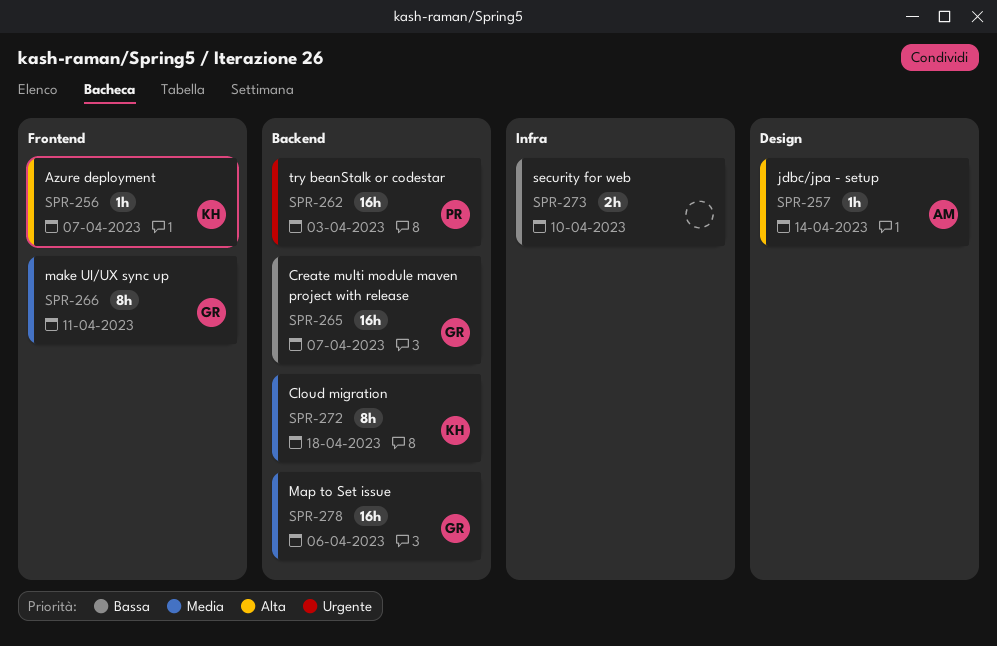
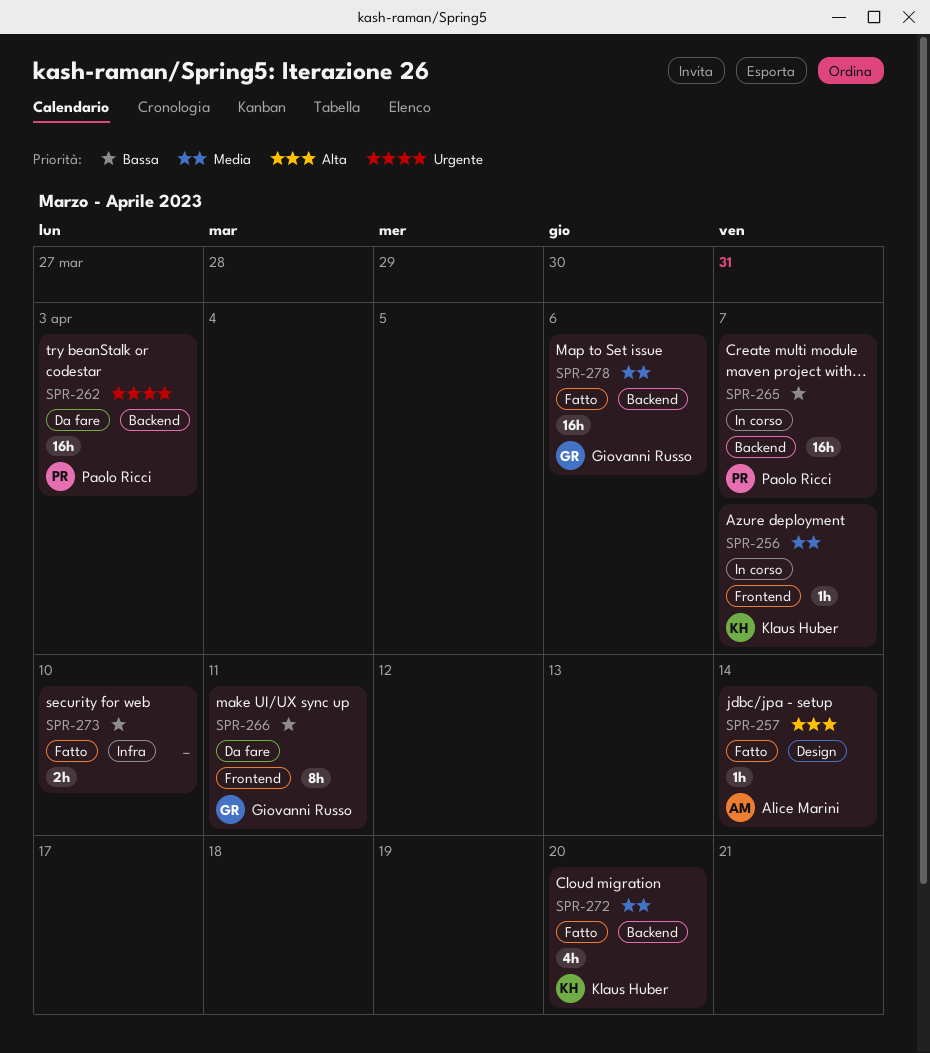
SPR-256, priority: Alta -> Media
SPR-265, owner: Giovanni Russo -> Paolo Ricci
SPR-266, priority: Media -> Bassa
SPR-272, estimate: 8h -> 4h
SPR-272, due: Apr 18 -> Apr 20

